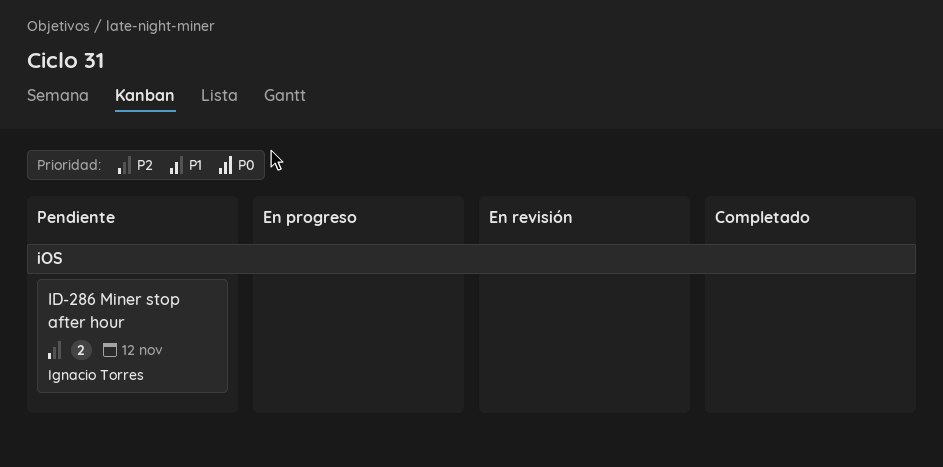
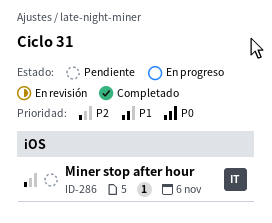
ID-286, estimate: 2 -> 1
ID-286, due: Nov 12 -> Nov 6

